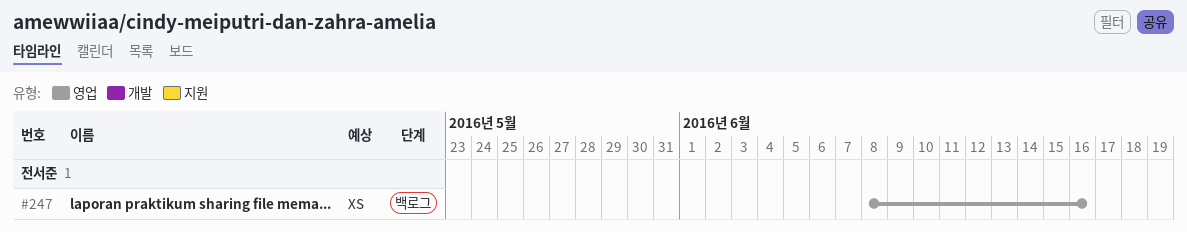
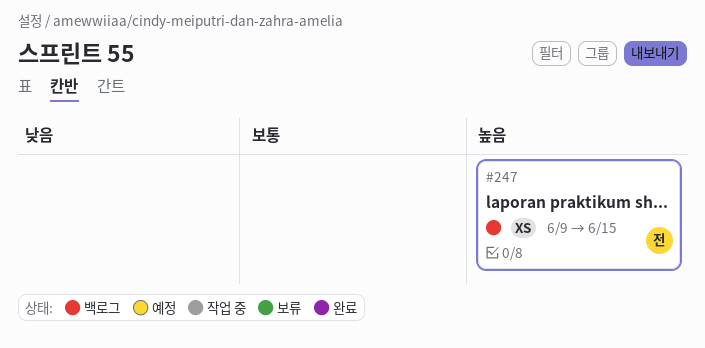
#247, start: Jun 8 -> Jun 9
#247, due: Jun 16 -> Jun 15

